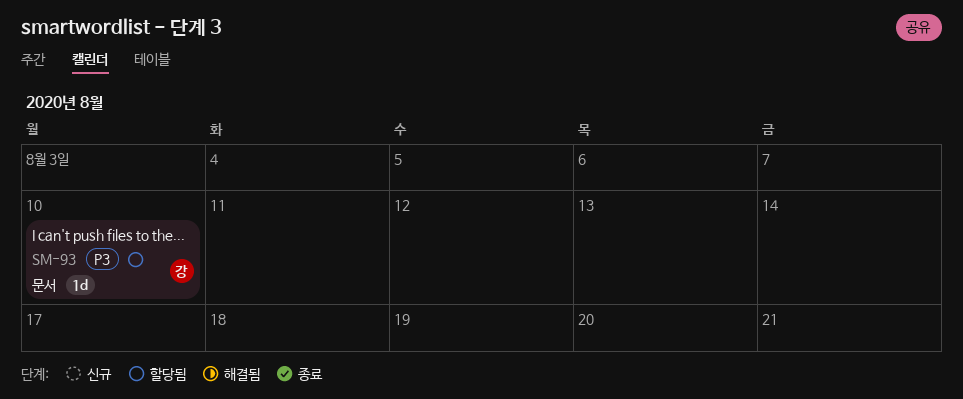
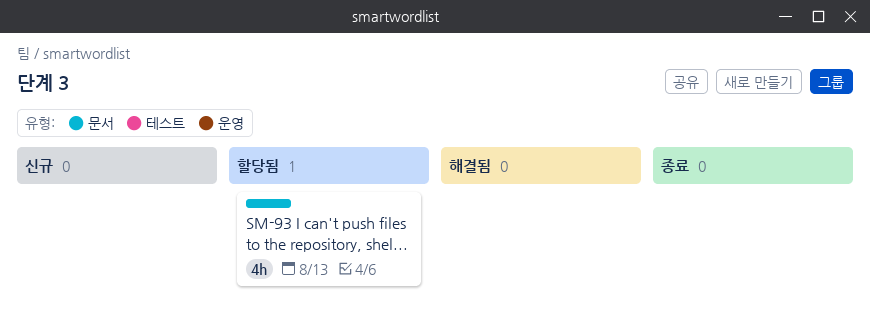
SM-93, estimate: 1d -> 4h
SM-93, due: Aug 10 -> Aug 13

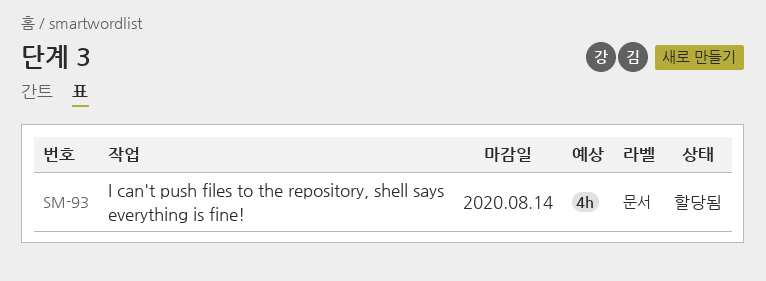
SM-93, due: Aug 13 -> Aug 14

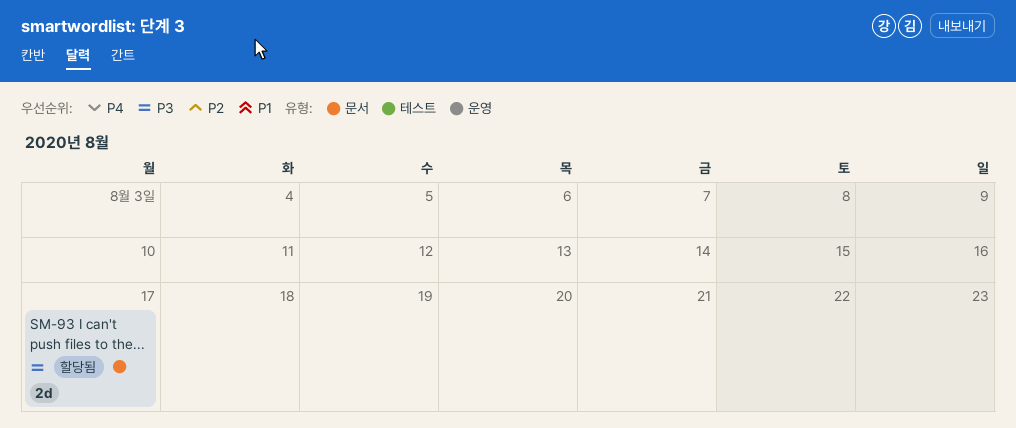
SM-93, estimate: 4h -> 2d
SM-93, due: Aug 14 -> Aug 17

